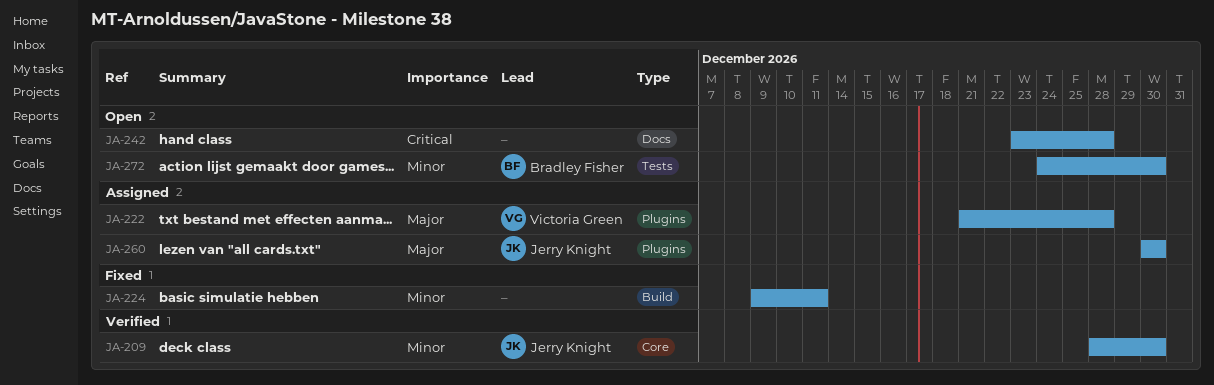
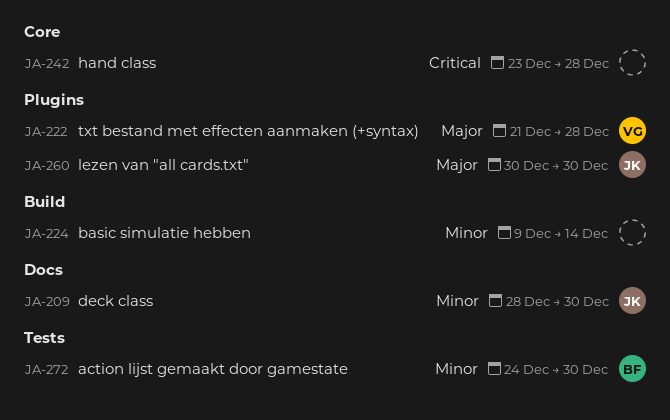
JA-209, label: Core -> Docs
JA-224, due: Dec 11 -> Dec 14
JA-242, label: Docs -> Core

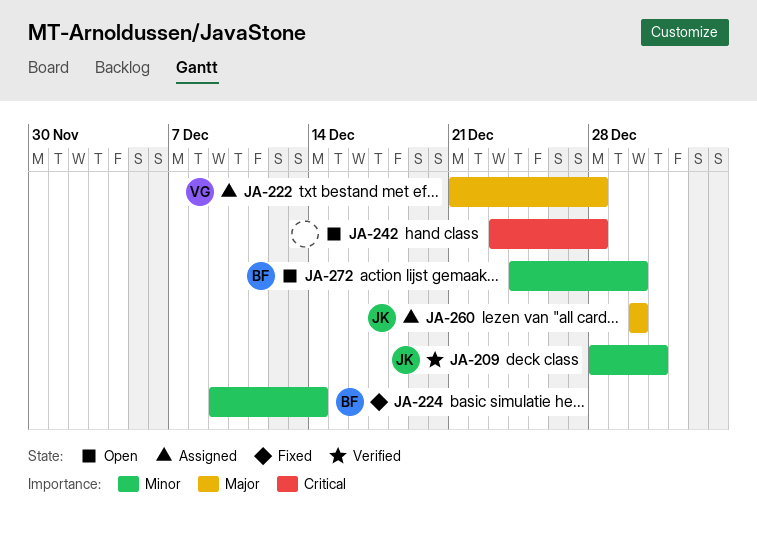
JA-209, due: Dec 30 -> Dec 31
JA-224, owner: none -> BF

